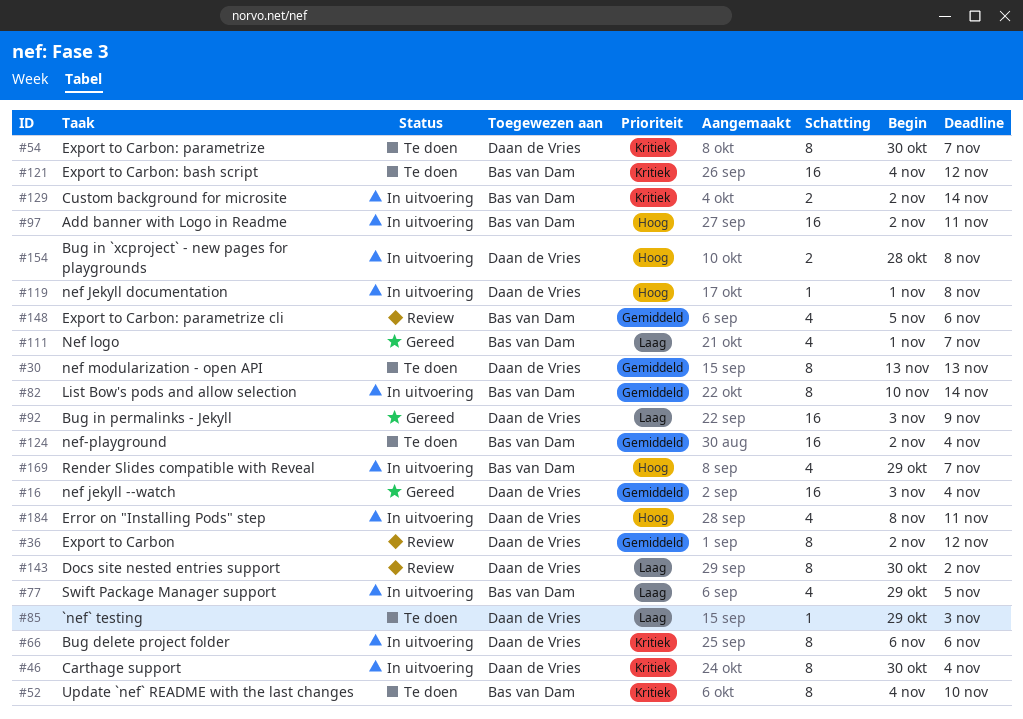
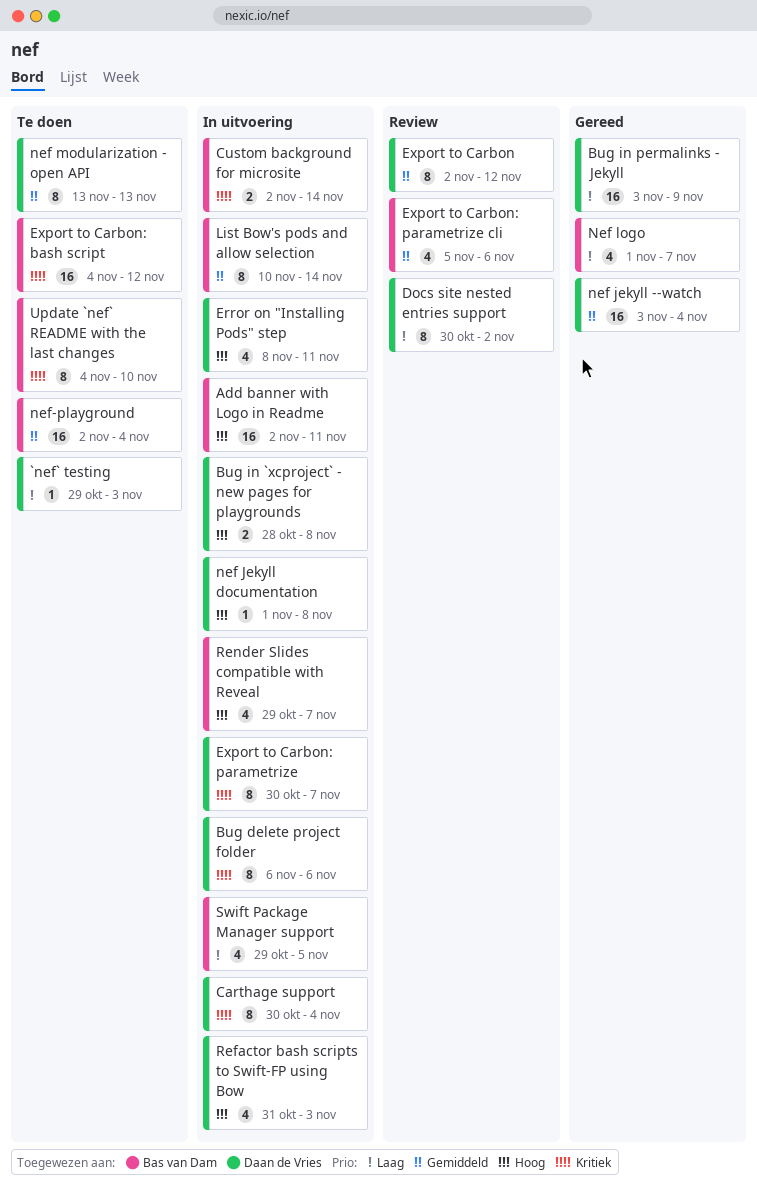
Export to Carbon: parametrize, status: Te doen -> In uitvoering
Refactor bash scripts to Swift-FP using Bow: none -> present

